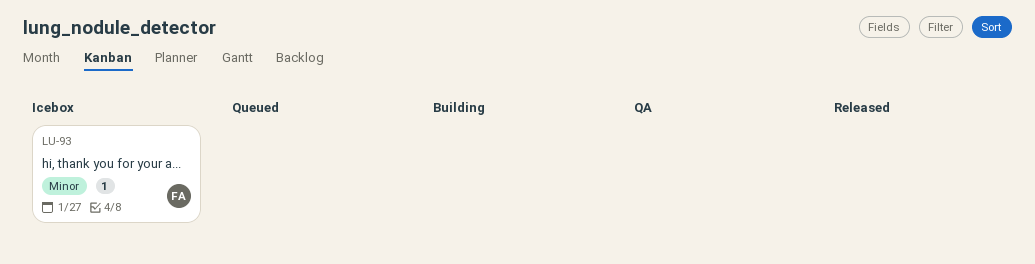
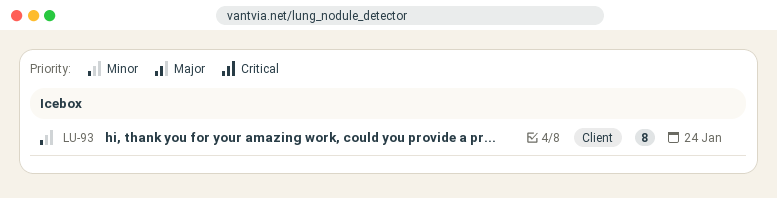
LU-93, estimate: 1 -> 8
LU-93, due: Jan 27 -> Jan 24

